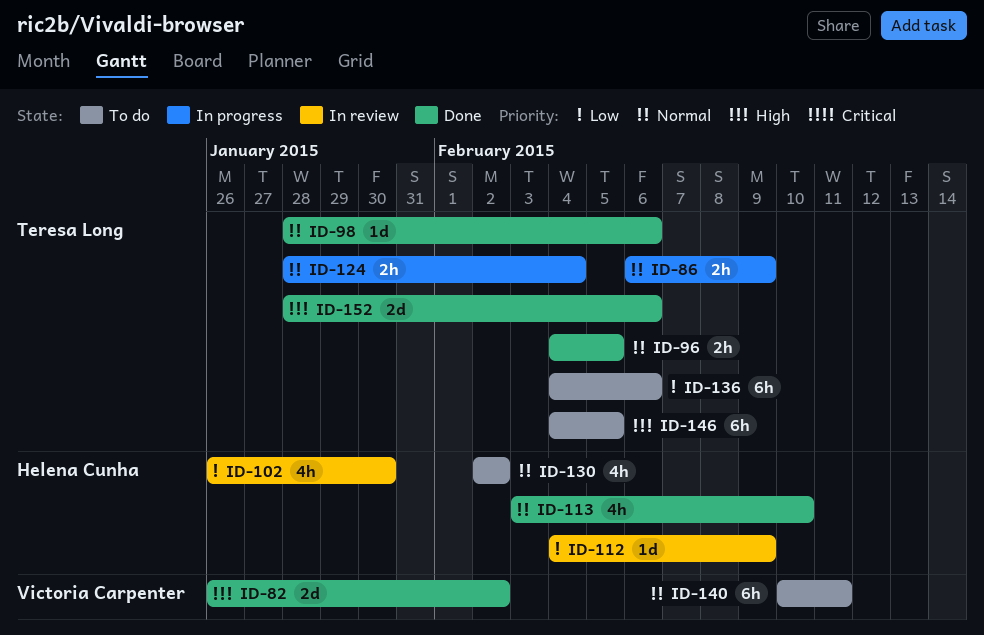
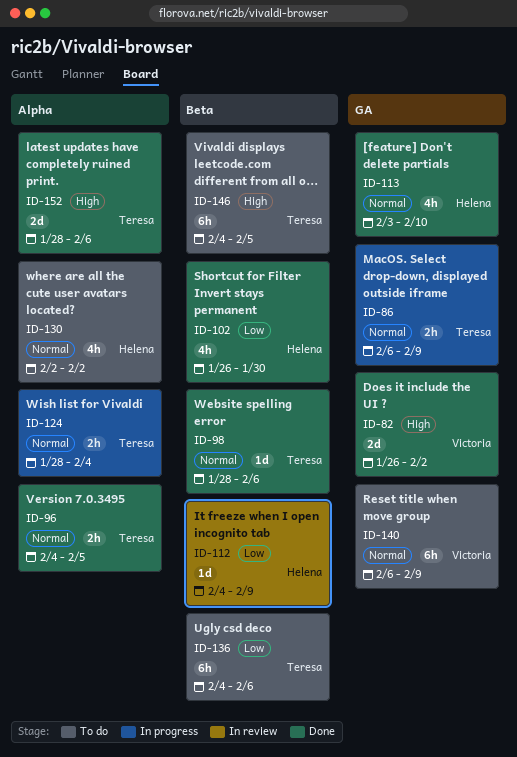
ID-102, status: In review -> Done
ID-140, start: Feb 10 -> Feb 6
ID-140, due: Feb 11 -> Feb 9

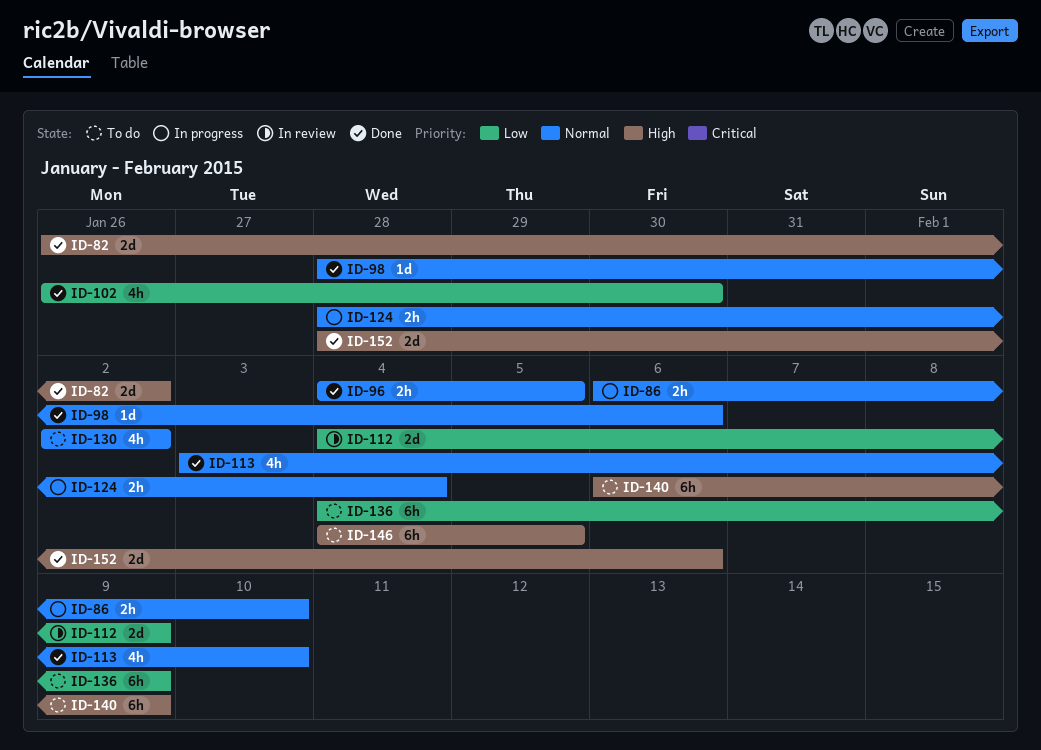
ID-86, due: Feb 9 -> Feb 10
ID-112, estimate: 1d -> 2d
ID-136, due: Feb 6 -> Feb 9
ID-140, priority: Normal -> High

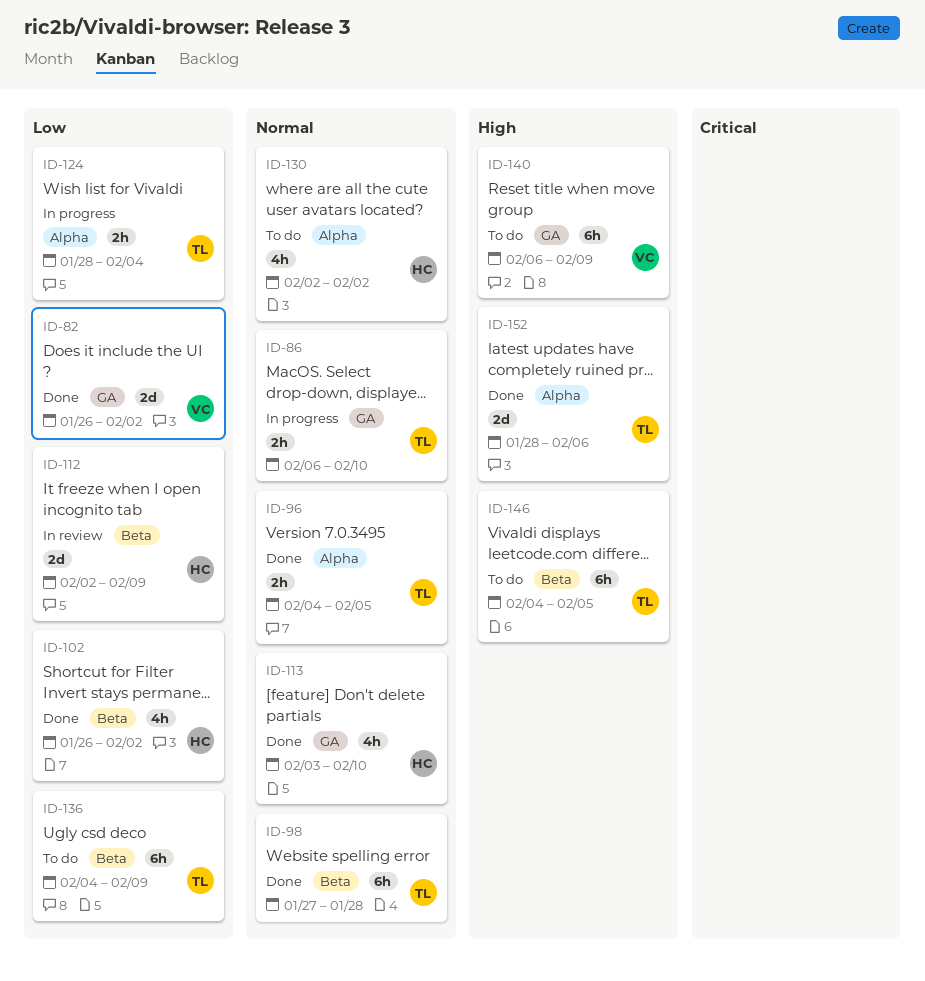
ID-82, priority: High -> Low
ID-98, estimate: 1d -> 6h
ID-98, start: Jan 28 -> Jan 27
ID-98, due: Feb 6 -> Jan 28
ID-102, due: Jan 30 -> Feb 2
ID-112, start: Feb 4 -> Feb 2
ID-124, priority: Normal -> Low

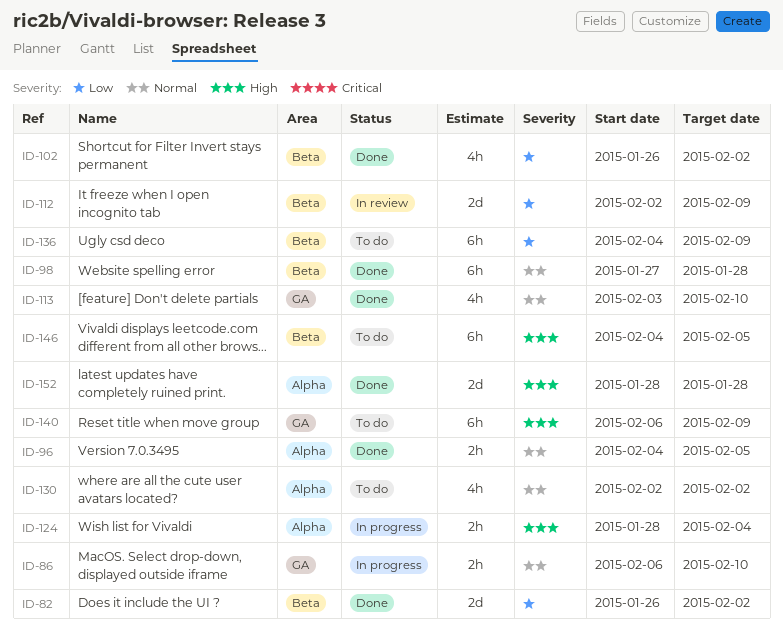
ID-82, label: GA -> Beta
ID-124, priority: Low -> High
ID-152, due: Feb 6 -> Jan 28

